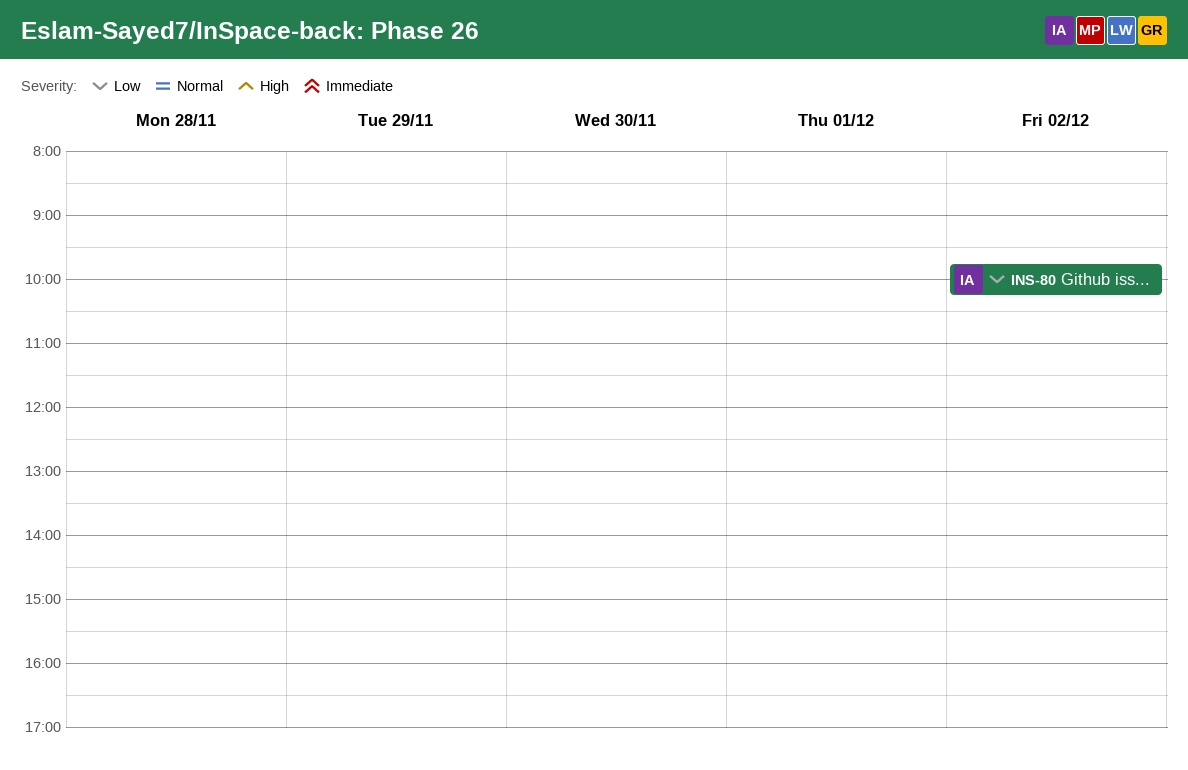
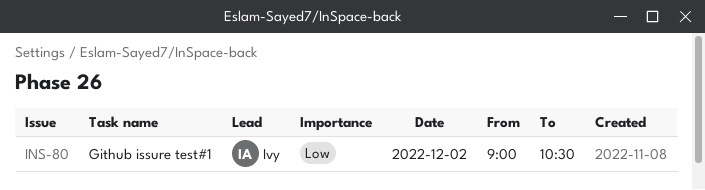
INS-80, begins: 09:45 -> 09:00
INS-80, ends: 10:15 -> 10:30

